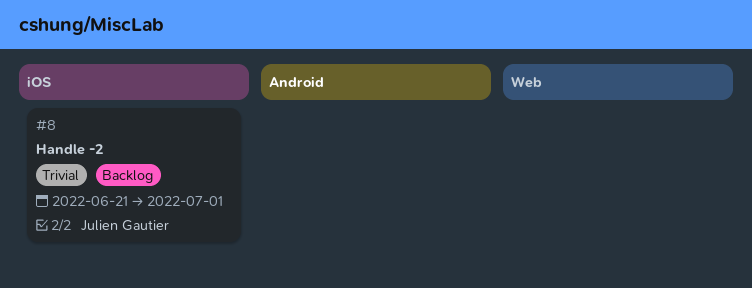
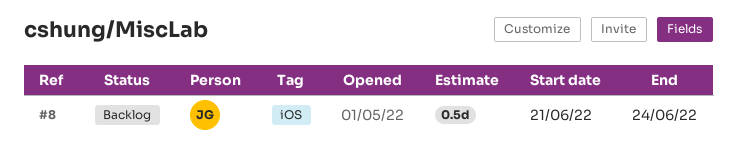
#8, due: Jul 1 -> Jun 24

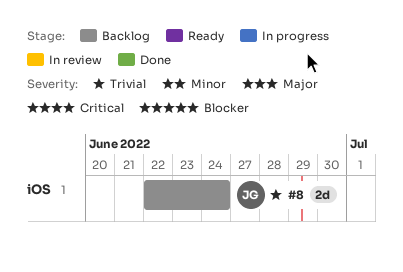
#8, estimate: 0.5d -> 2d
#8, start: Jun 21 -> Jun 22

